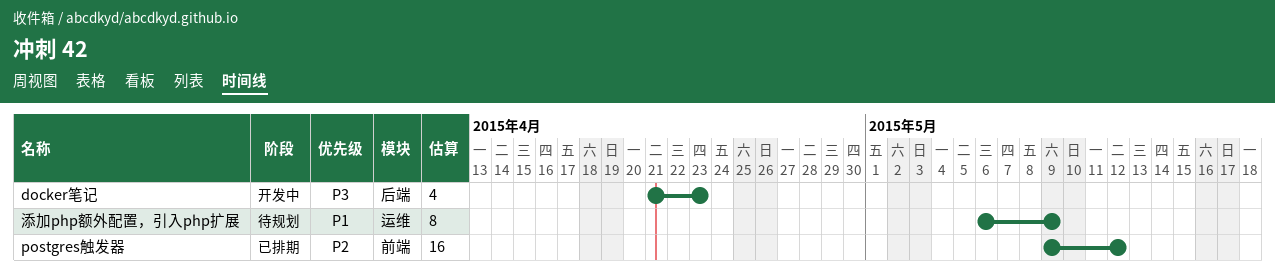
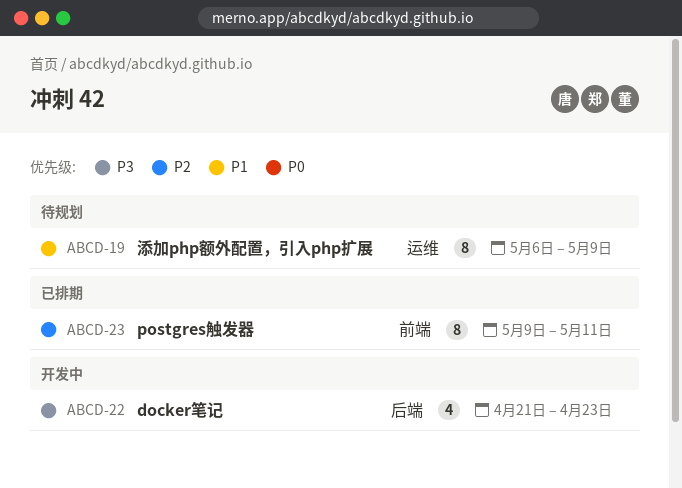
postgres触发器, estimate: 16 -> 8
postgres触发器, due: May 12 -> May 11

